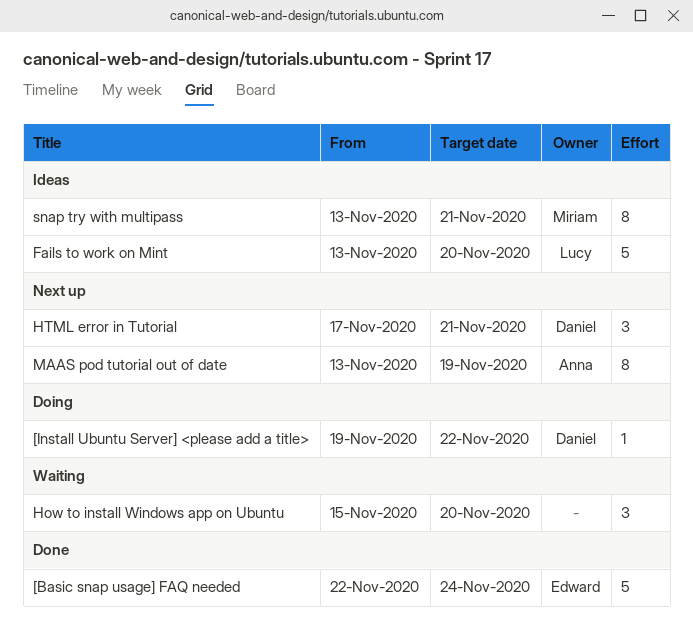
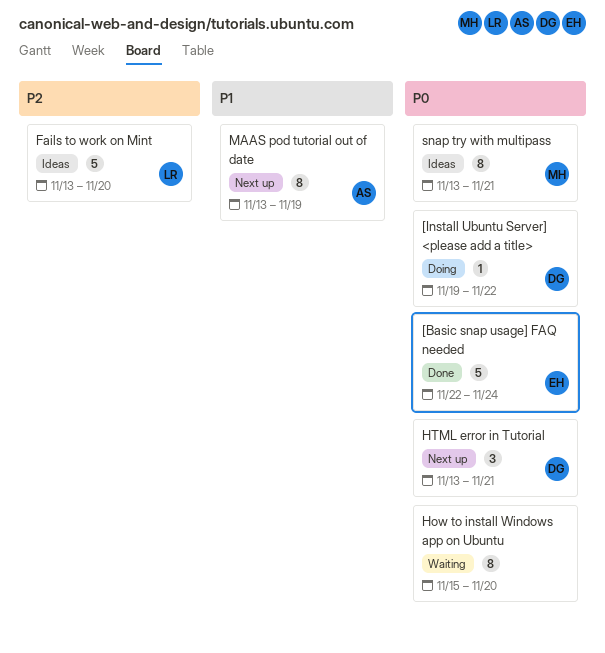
How to install Windows app on Ubuntu, estimate: 3 -> 8
HTML error in Tutorial, start: Nov 17 -> Nov 13

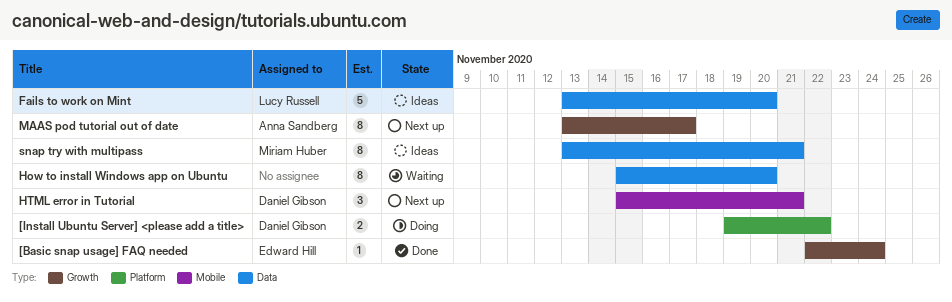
[Basic snap usage] FAQ needed, estimate: 5 -> 1
[Install Ubuntu Server] <please add a title>, estimate: 1 -> 2
HTML error in Tutorial, start: Nov 13 -> Nov 15
MAAS pod tutorial out of date, due: Nov 19 -> Nov 17

